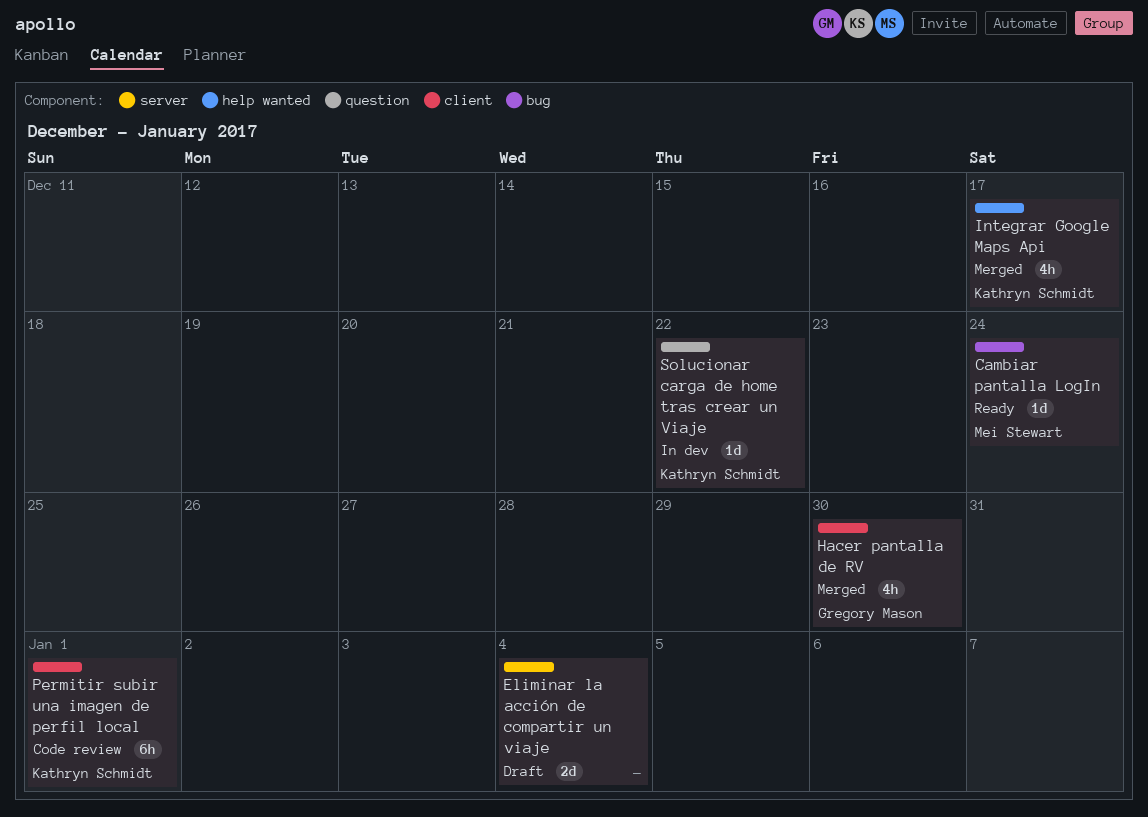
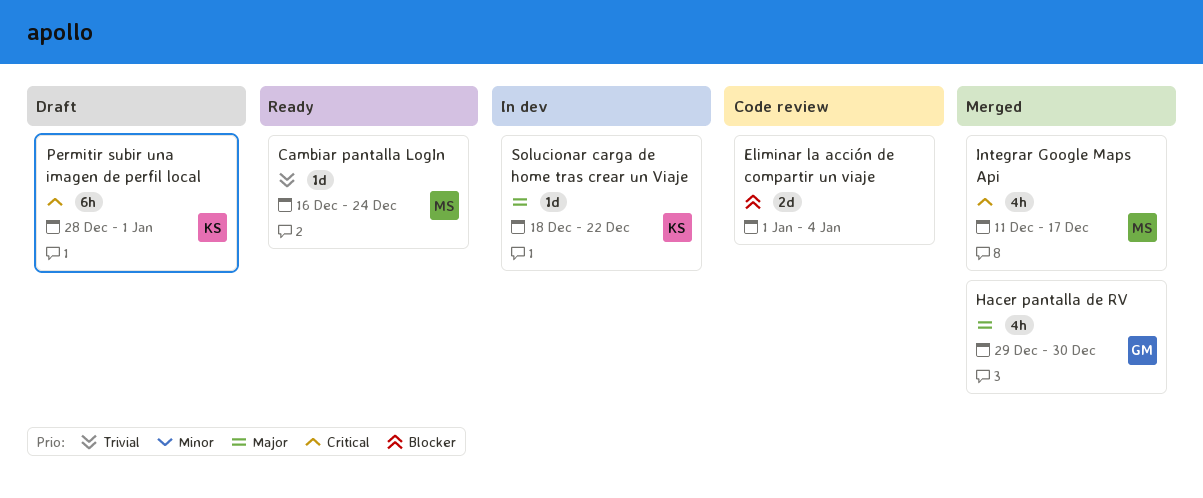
Eliminar la acción de compartir un viaje, status: Draft -> Code review
Integrar Google Maps Api, owner: Kathryn Schmidt -> Mei Stewart
Permitir subir una imagen de perfil local, status: Code review -> Draft

